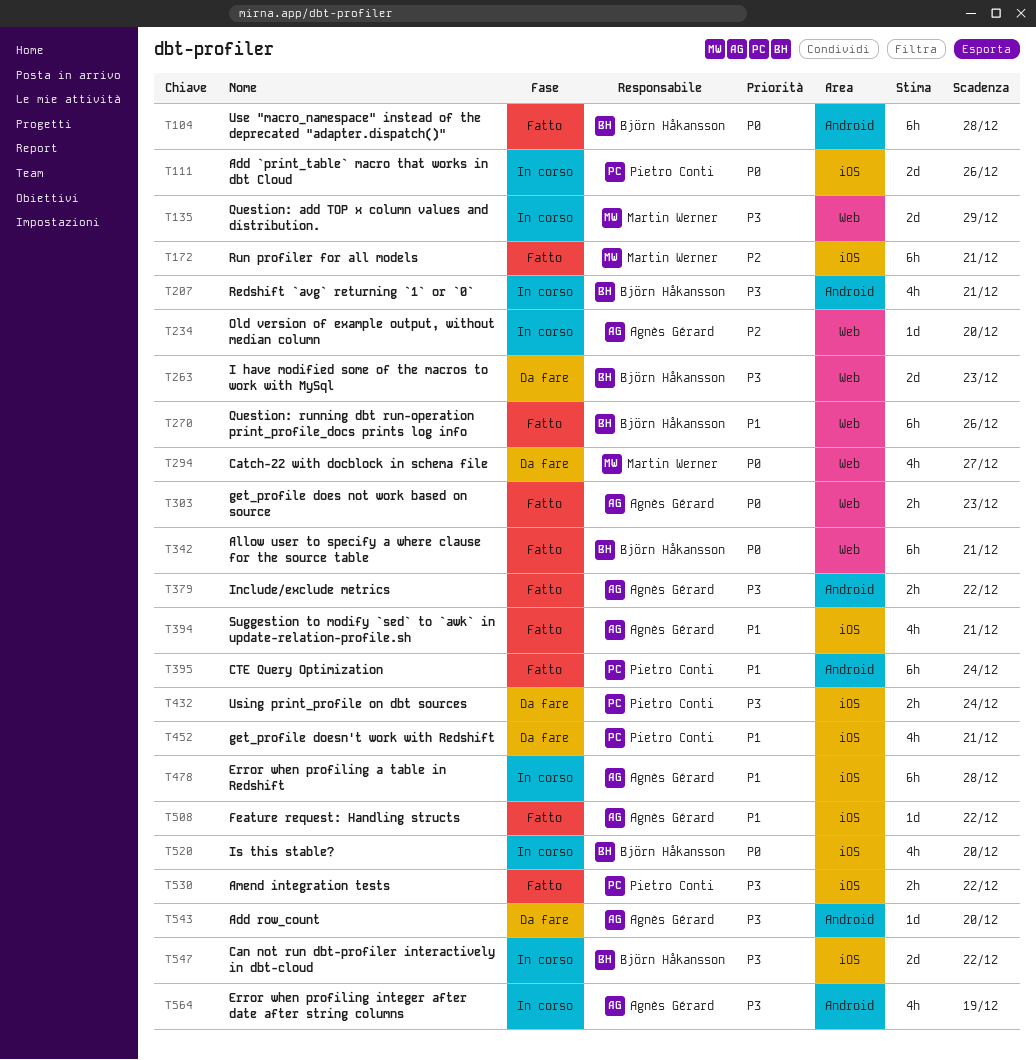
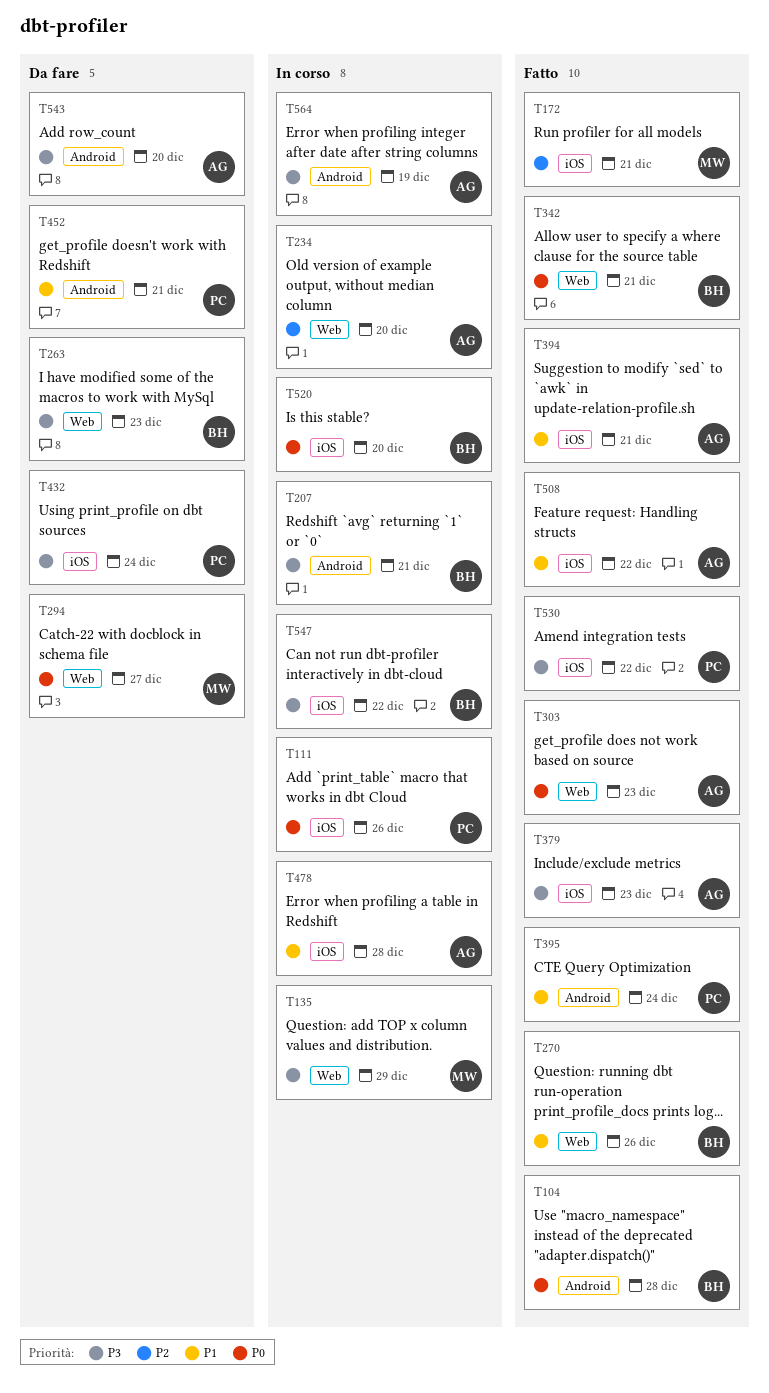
T379, label: Android -> iOS
T379, due: Dec 22 -> Dec 23
T452, label: iOS -> Android

